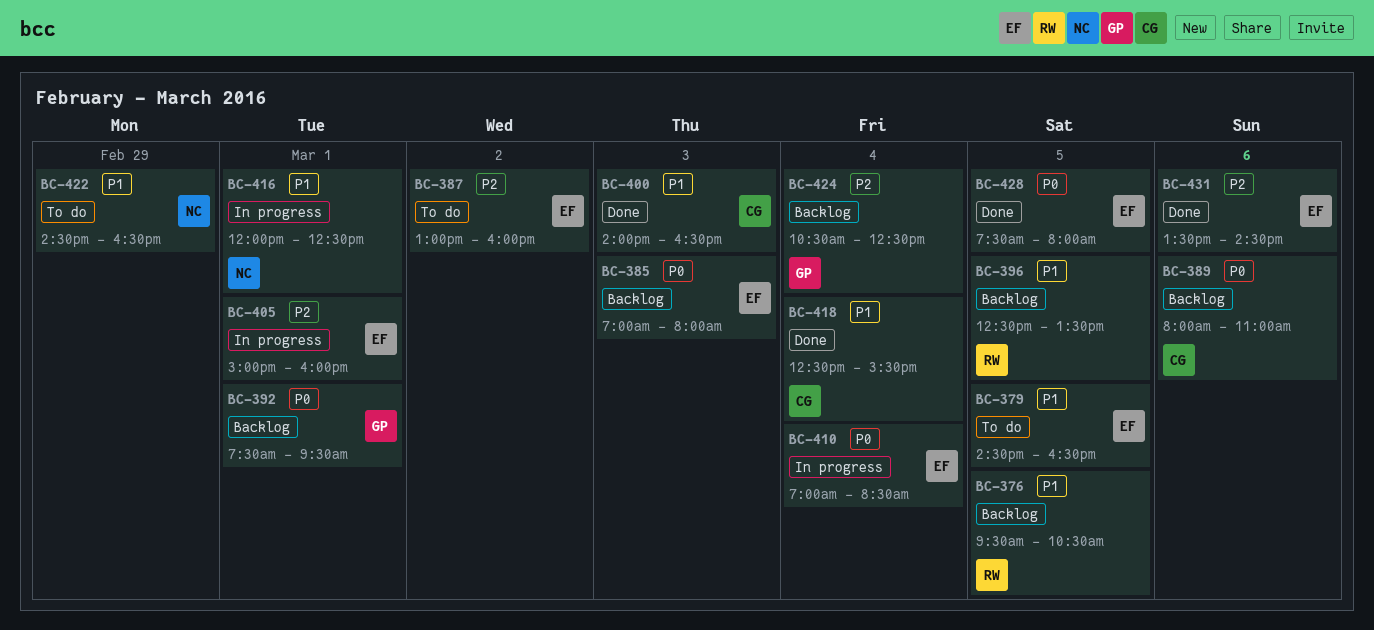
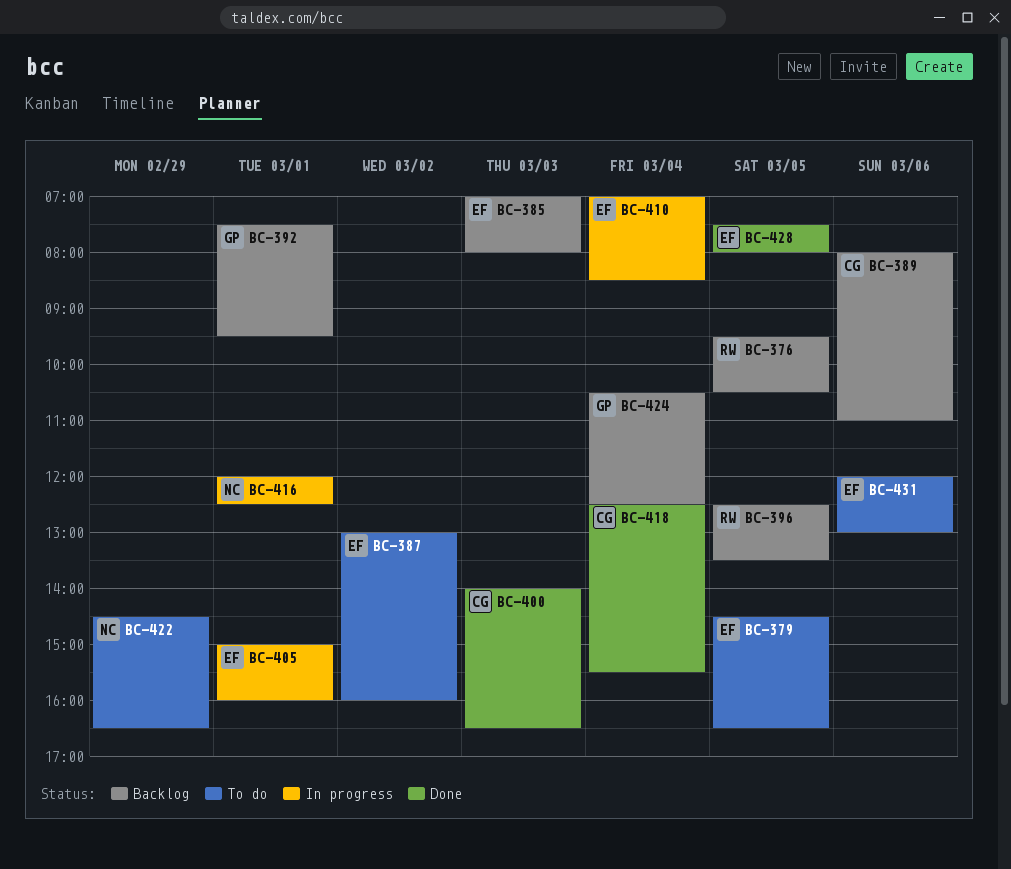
BC-431, status: Done -> To do
BC-431, begins: 13:30 -> 12:00
BC-431, ends: 14:30 -> 13:00

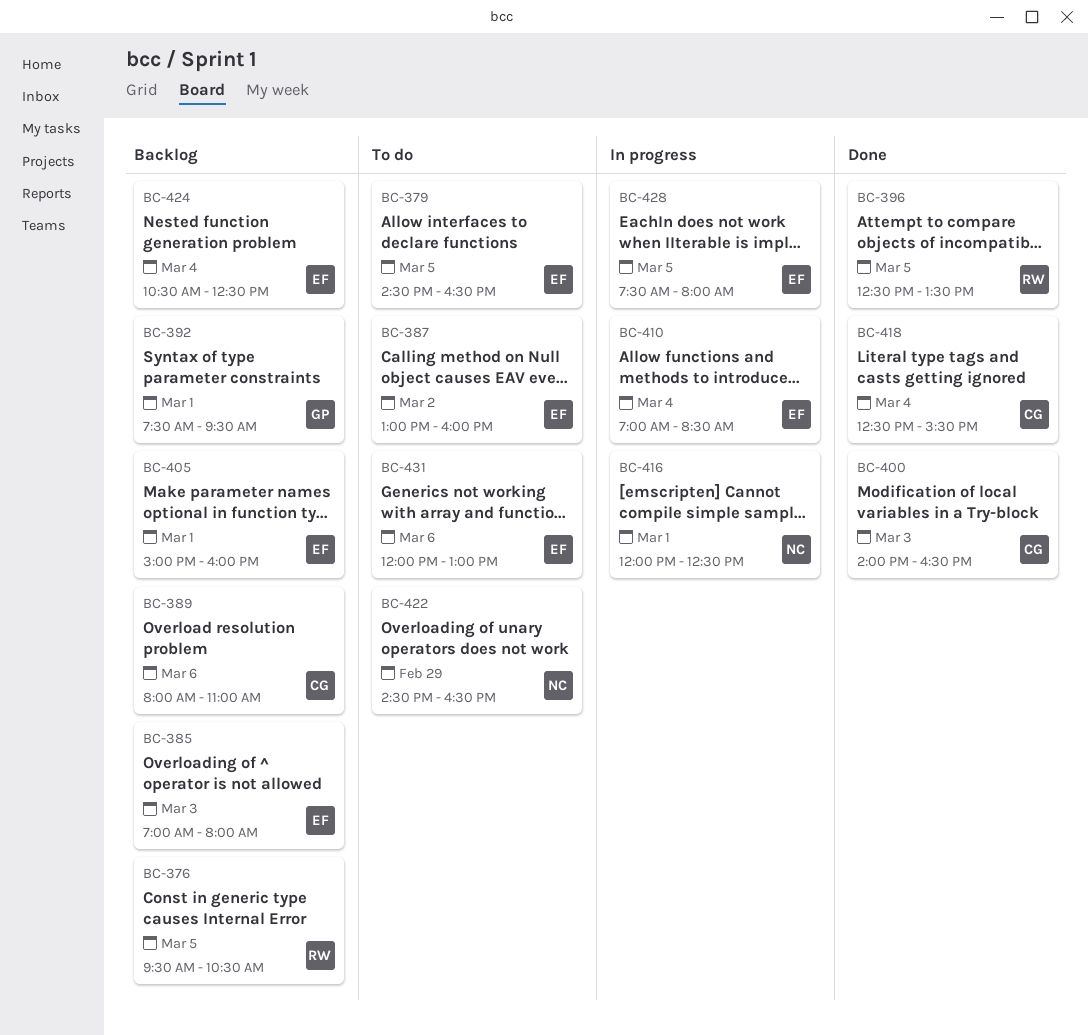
BC-396, status: Backlog -> Done
BC-405, status: In progress -> Backlog
BC-424, owner: GP -> EF
BC-428, status: Done -> In progress

